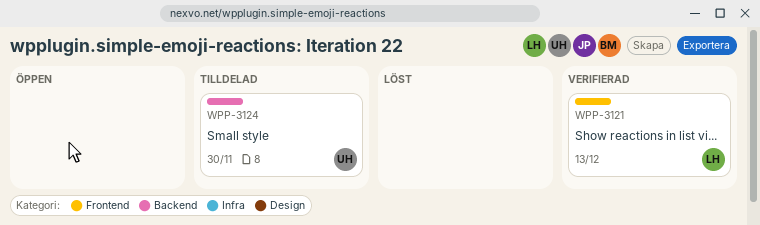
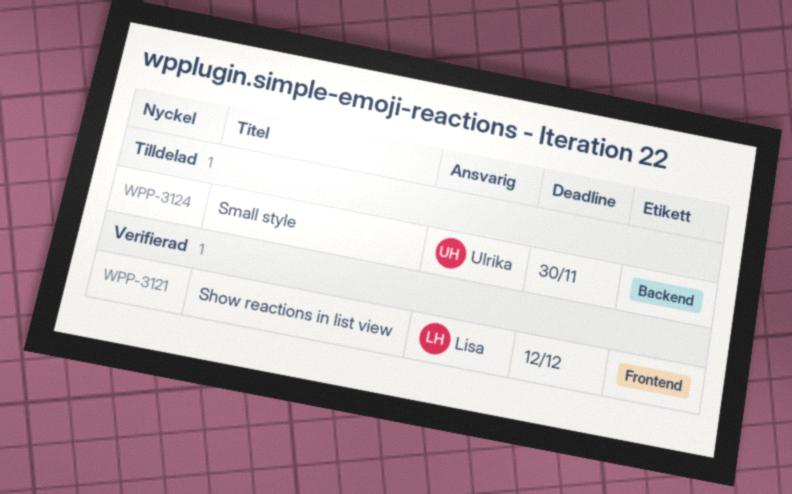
WPP-3121, due: Dec 13 -> Dec 12

